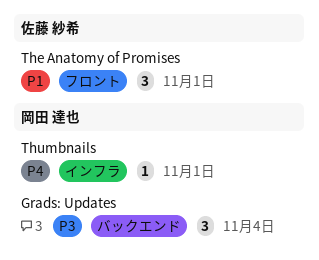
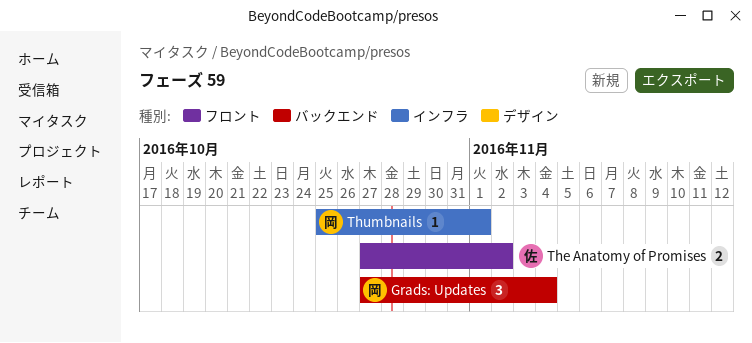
The Anatomy of Promises, estimate: 3 -> 2
The Anatomy of Promises, due: Nov 1 -> Nov 2

